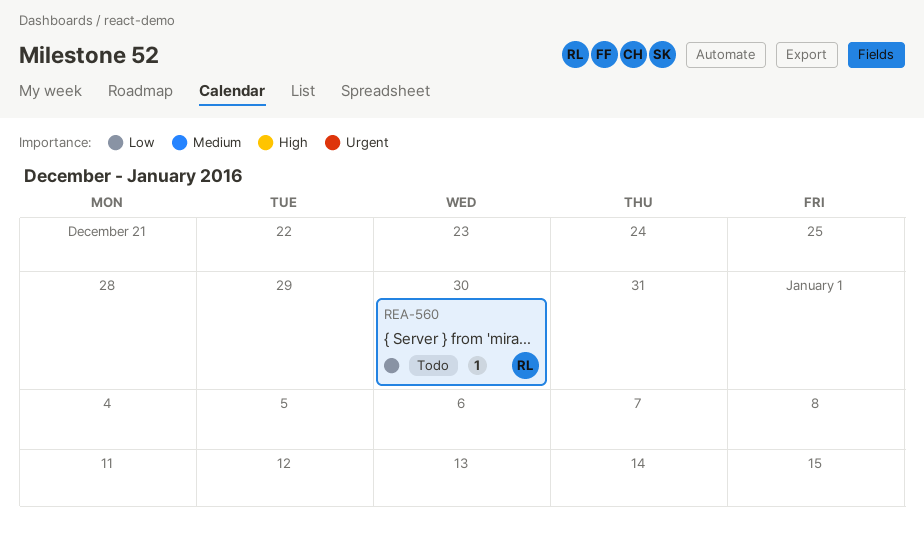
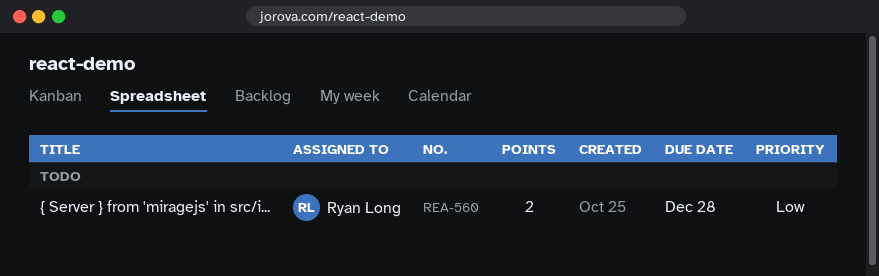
REA-560, estimate: 1 -> 2
REA-560, due: Dec 30 -> Dec 28

